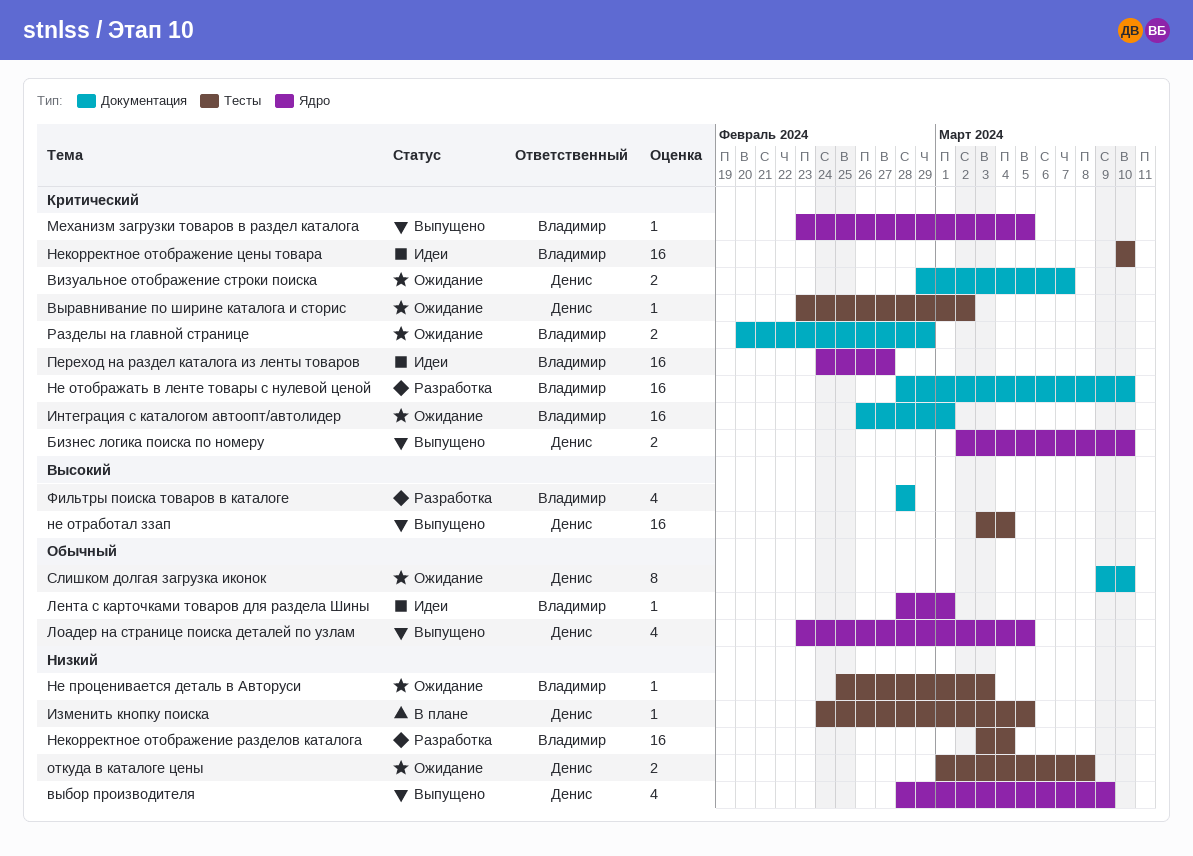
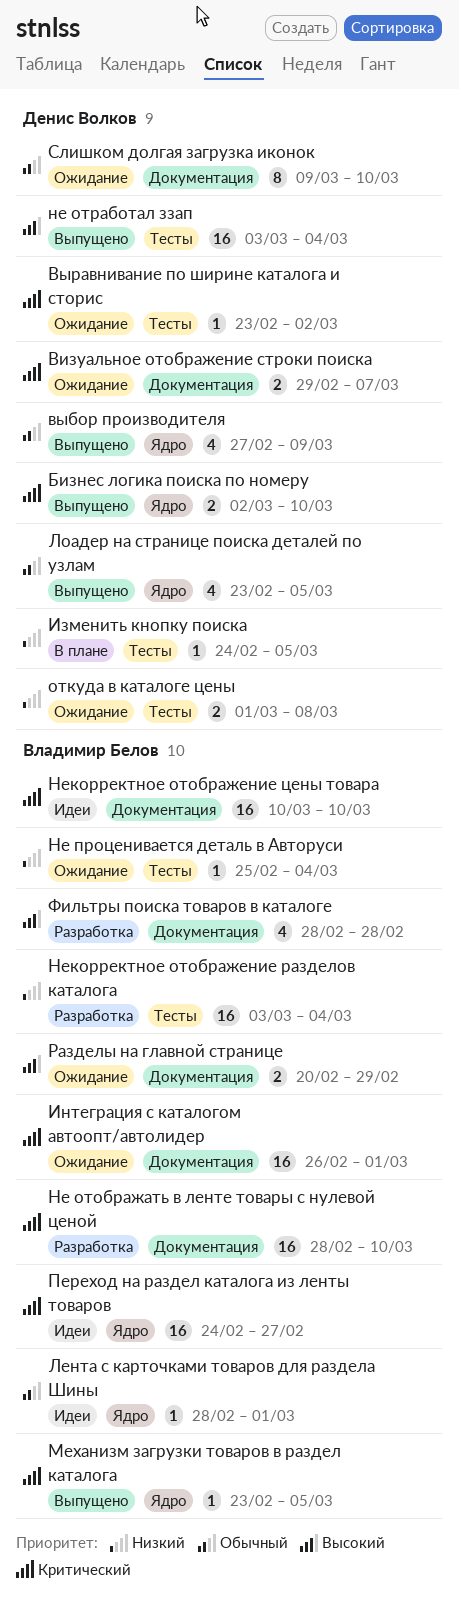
выбор производителя, priority: Низкий -> Обычный
выбор производителя, start: Feb 28 -> Feb 27
Не проценивается деталь в Авторуси, due: Mar 3 -> Mar 4
Некорректное отображение цены товара, label: Тесты -> Документация
Разделы на главной странице, priority: Критический -> Высокий

